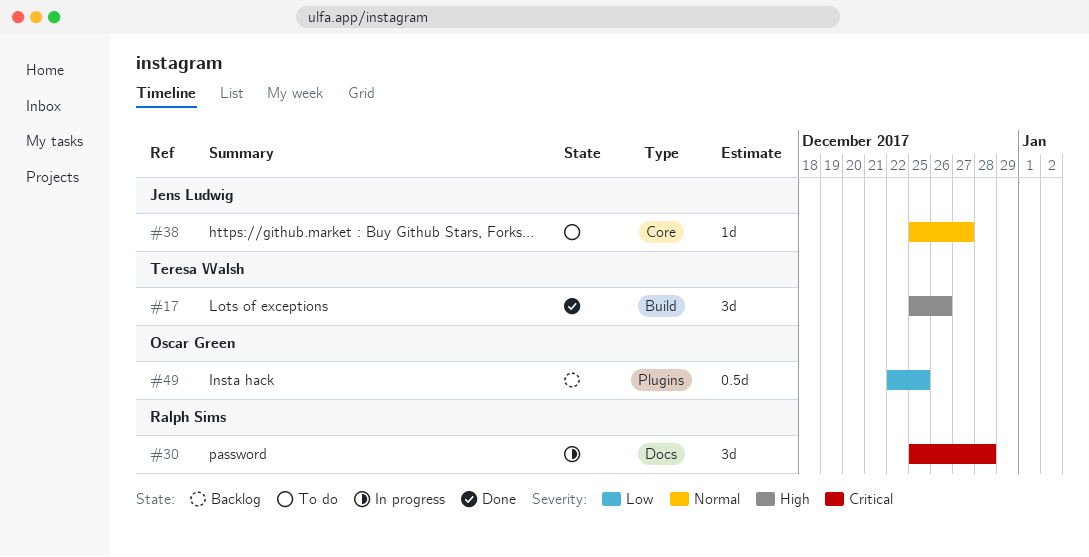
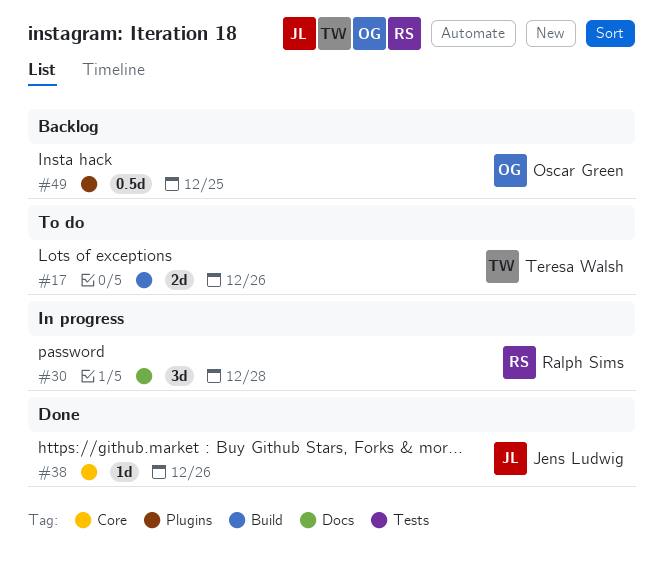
#17, status: Done -> To do
#17, estimate: 3d -> 2d
#38, status: To do -> Done
#38, due: Dec 27 -> Dec 26

